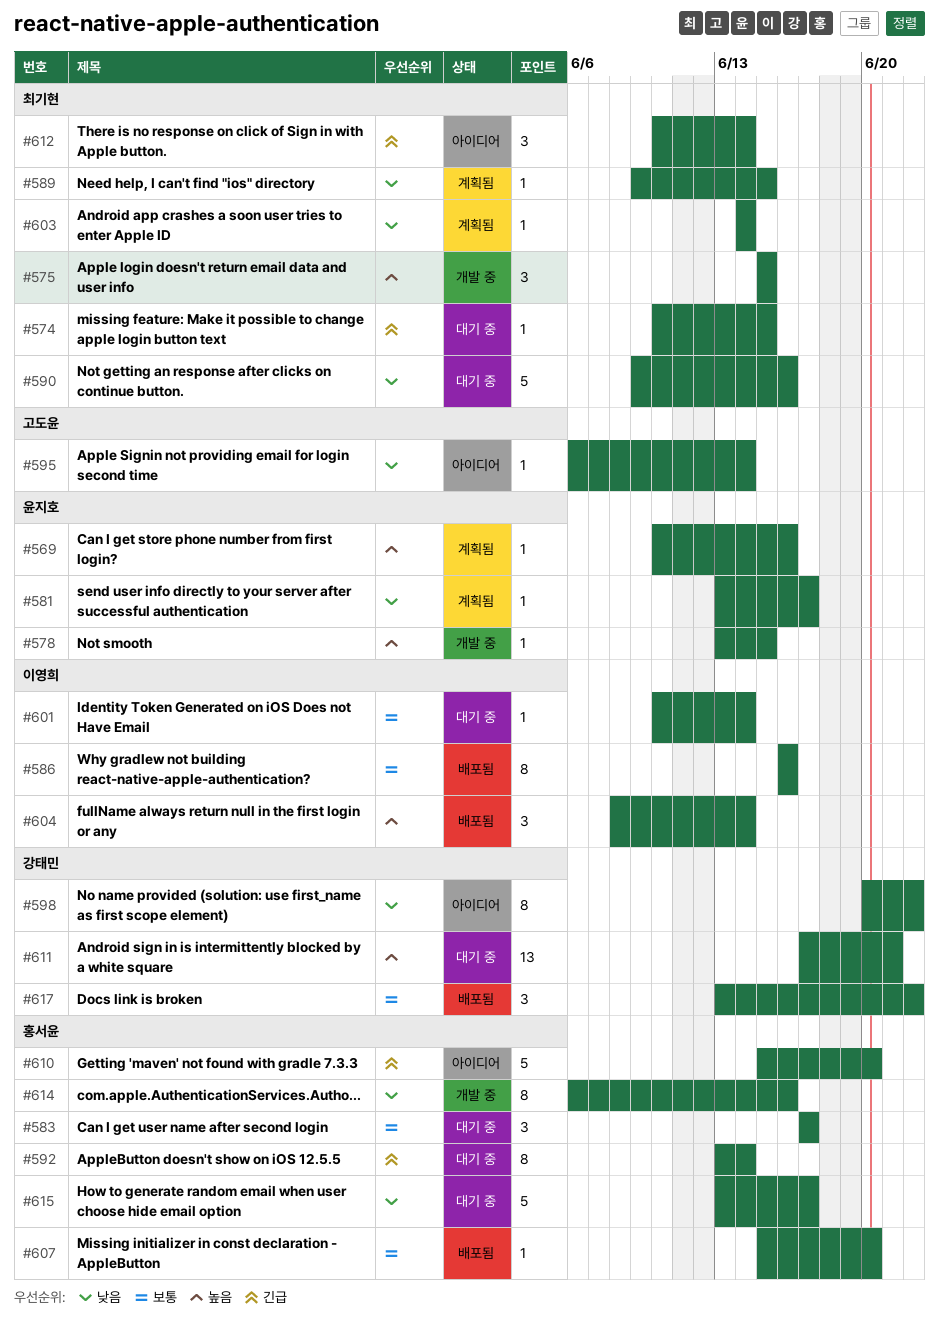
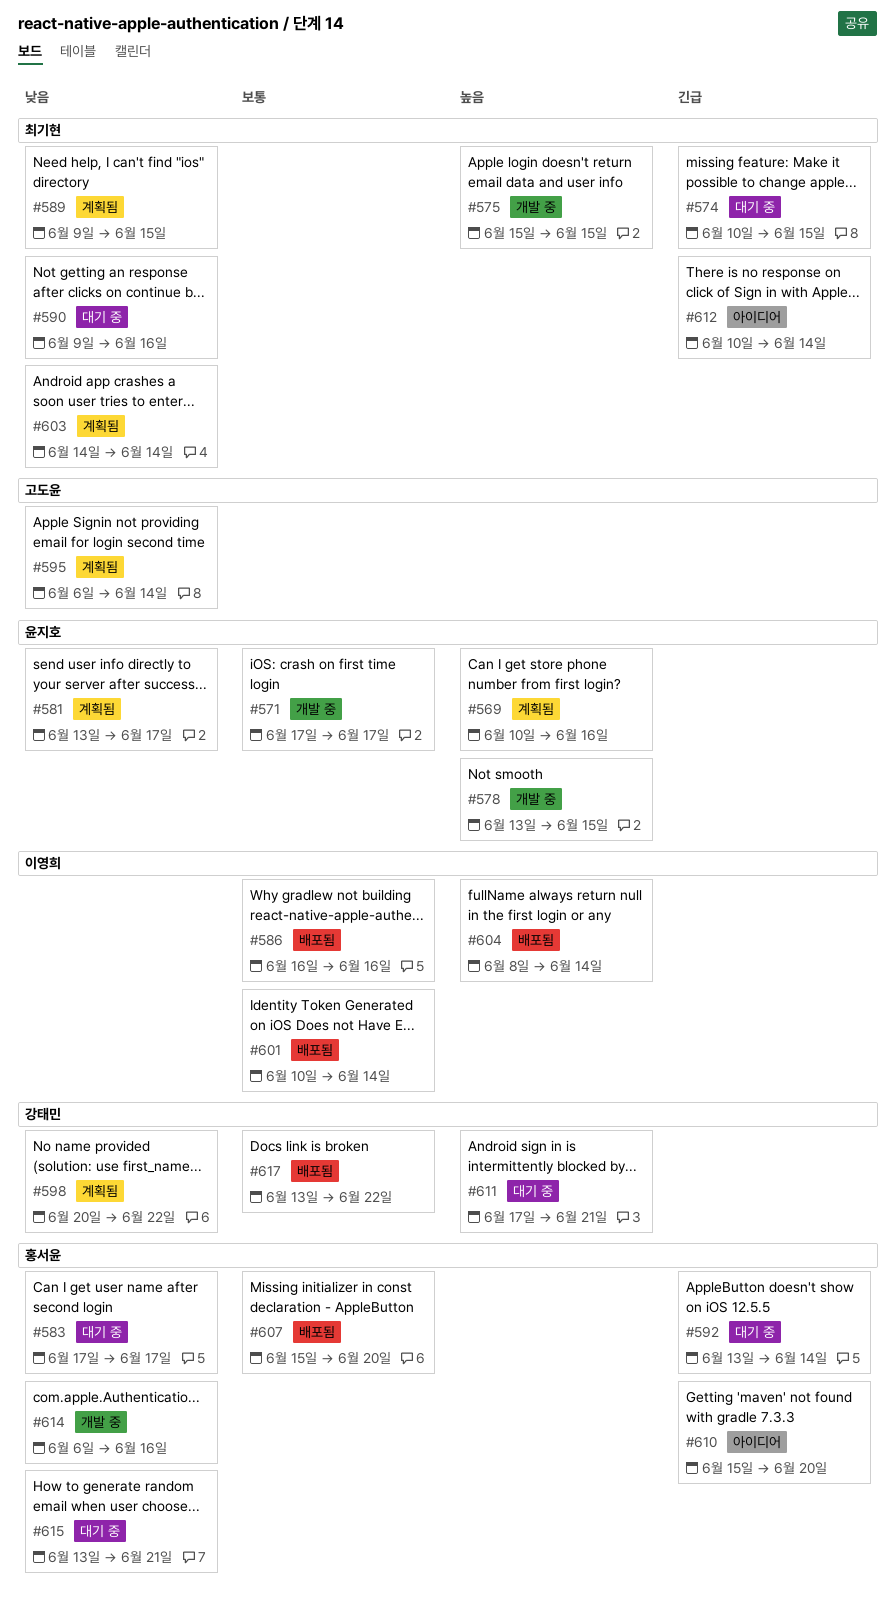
#571: none -> present
#583, priority: 보통 -> 낮음
#595, status: 아이디어 -> 계획됨
#598, status: 아이디어 -> 계획됨
#601, status: 대기 중 -> 배포됨
#615, due: Jun 17 -> Jun 21

